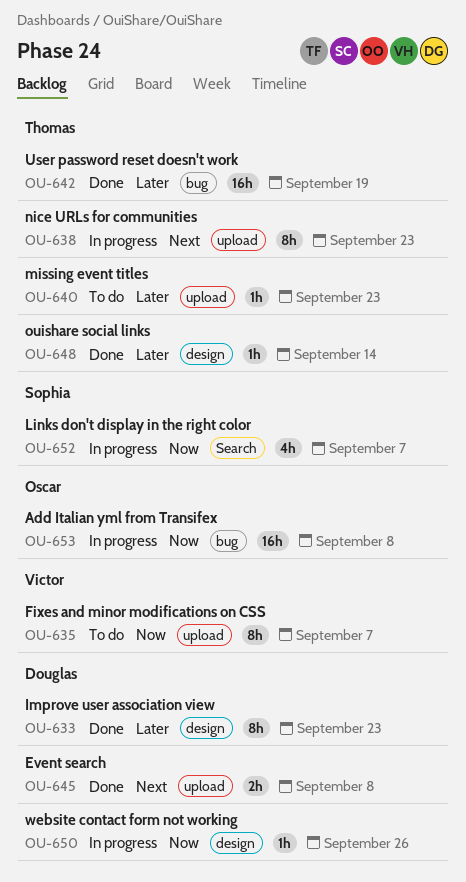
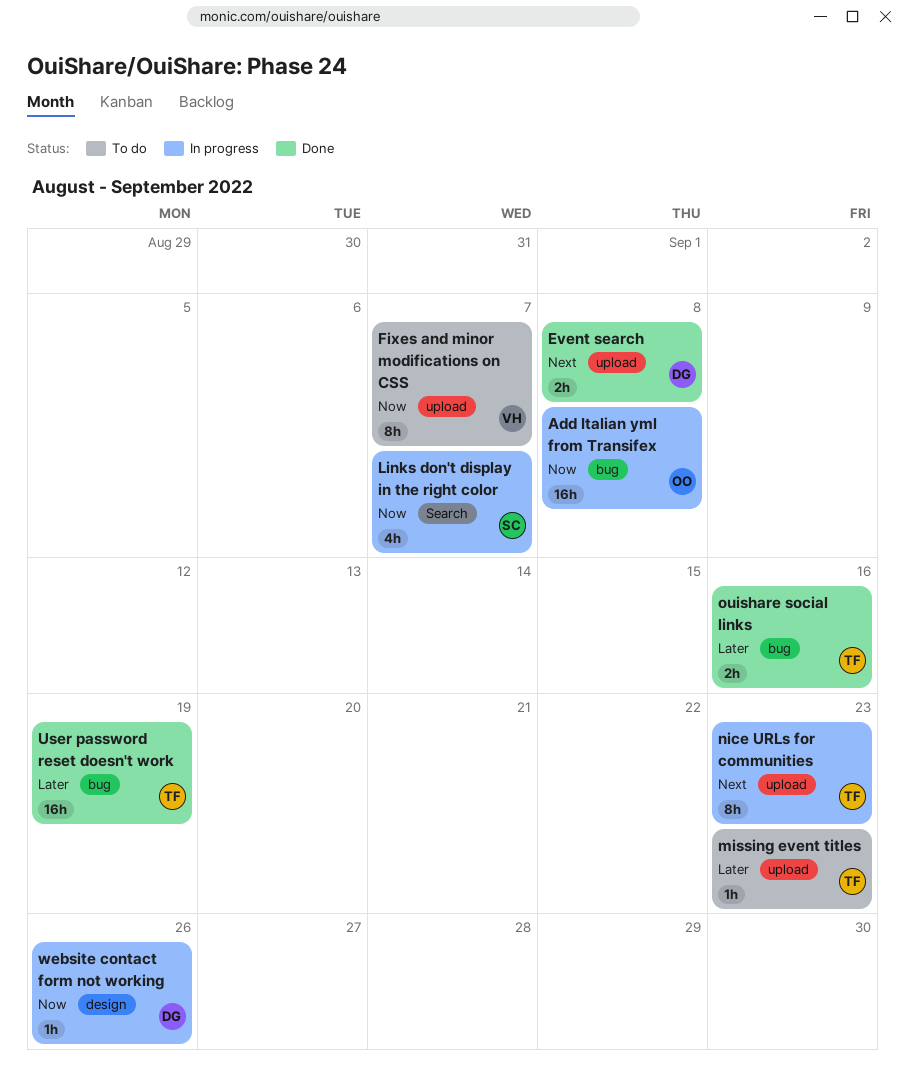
Improve user association view: present -> none
ouishare social links, label: design -> bug
ouishare social links, estimate: 1h -> 2h
ouishare social links, due: Sep 14 -> Sep 16

